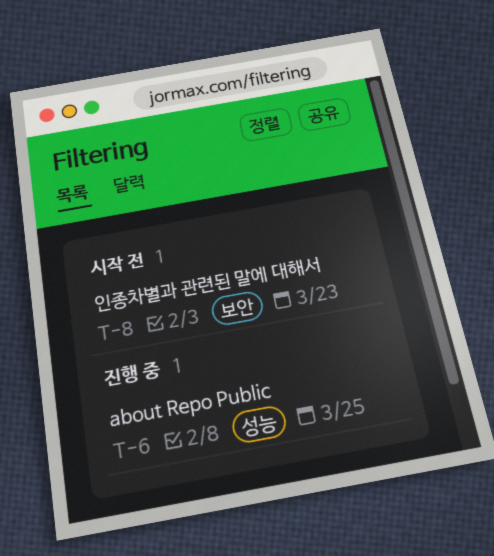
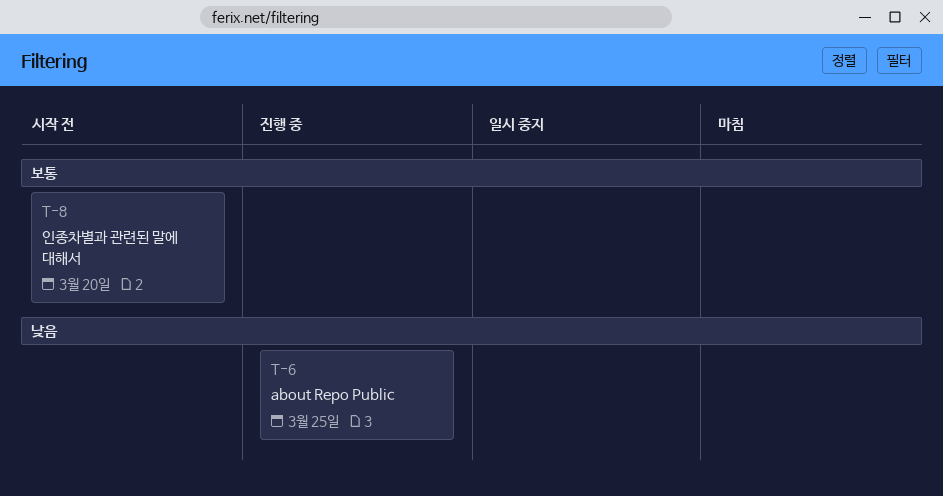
T-8, due: Mar 23 -> Mar 20

